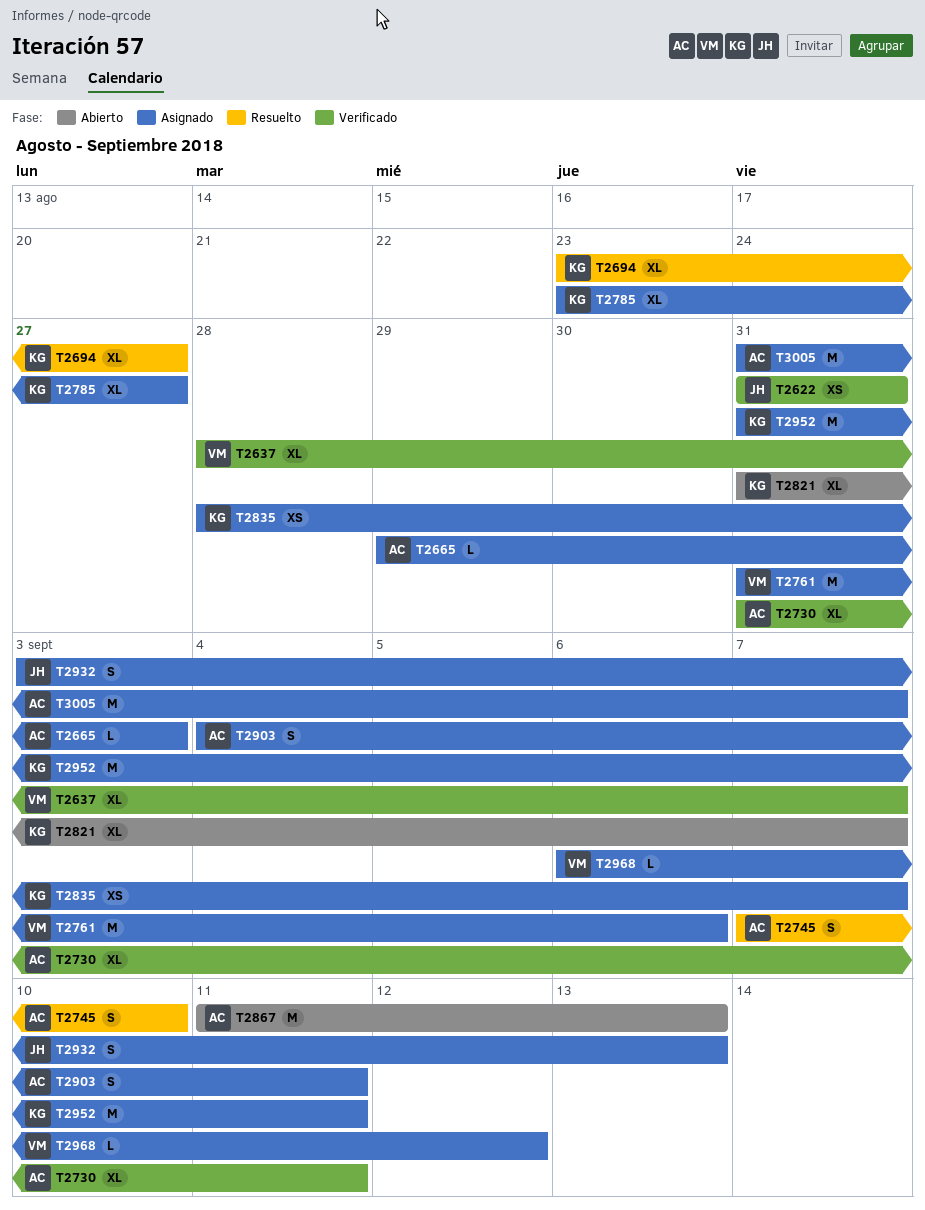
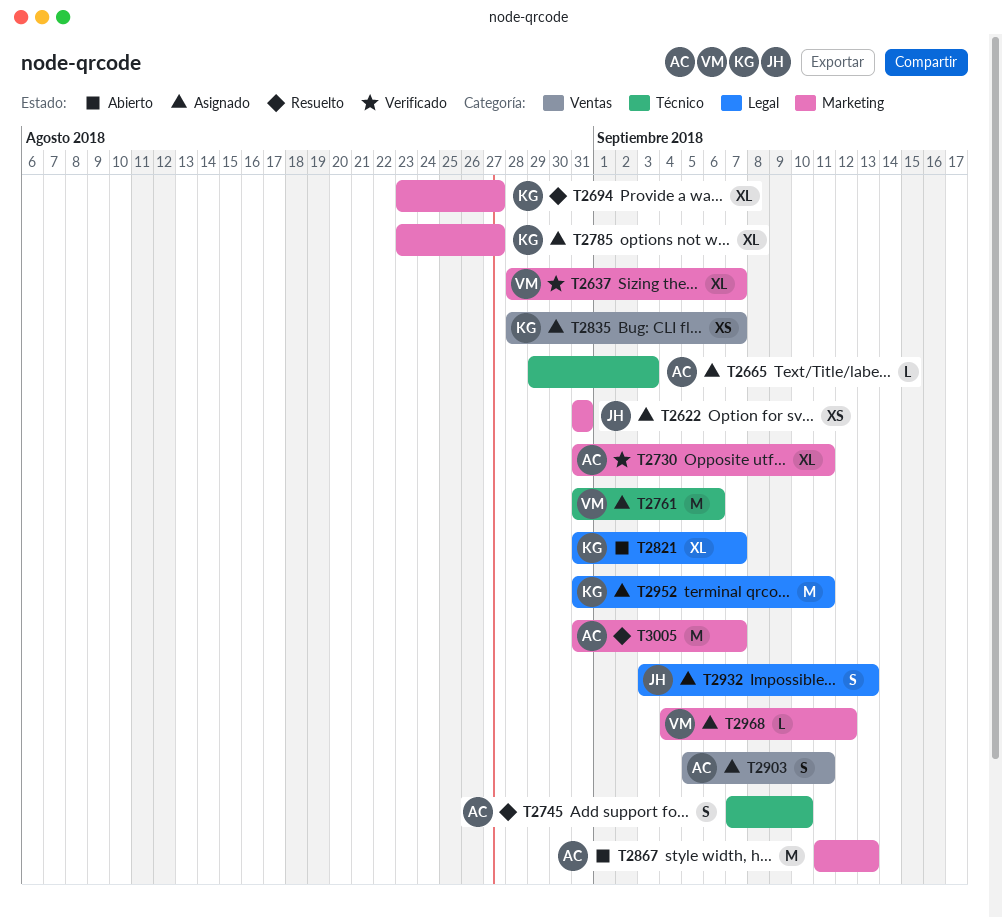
T2622, status: Verificado -> Asignado
T2903, start: Sep 4 -> Sep 5
T2968, start: Sep 6 -> Sep 4
T3005, status: Asignado -> Resuelto

